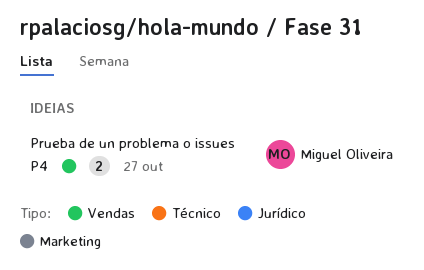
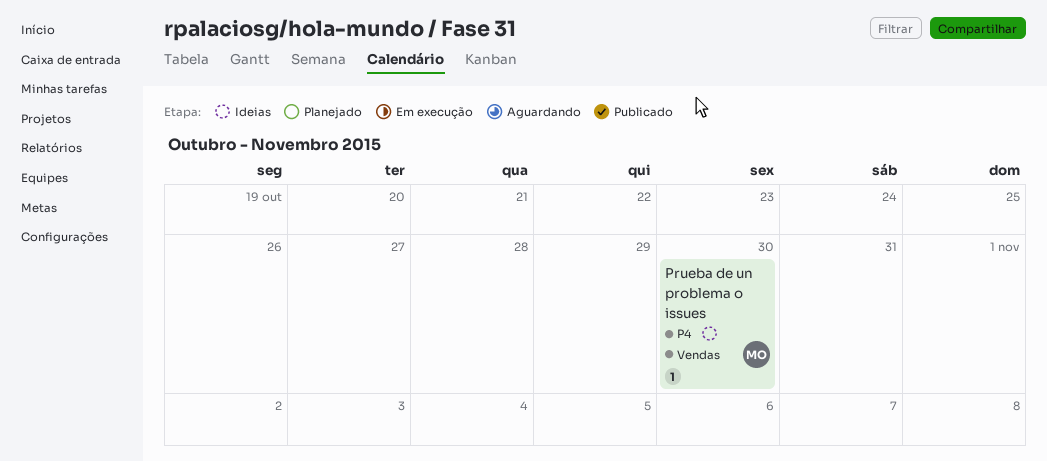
Prueba de un problema o issues, estimate: 2 -> 1
Prueba de un problema o issues, due: Oct 27 -> Oct 30

